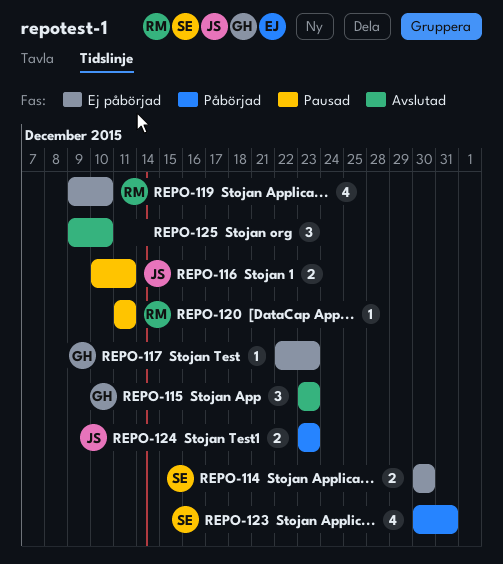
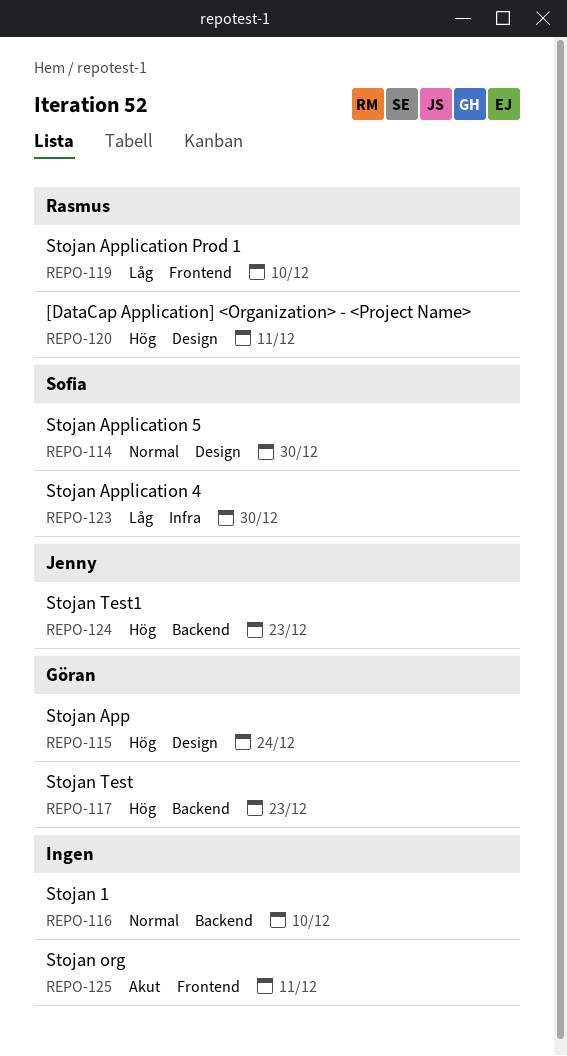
REPO-115, due: Dec 23 -> Dec 24
REPO-116, owner: Jenny -> none
REPO-116, due: Dec 11 -> Dec 10
REPO-123, due: Dec 31 -> Dec 30
REPO-125, due: Dec 10 -> Dec 11

